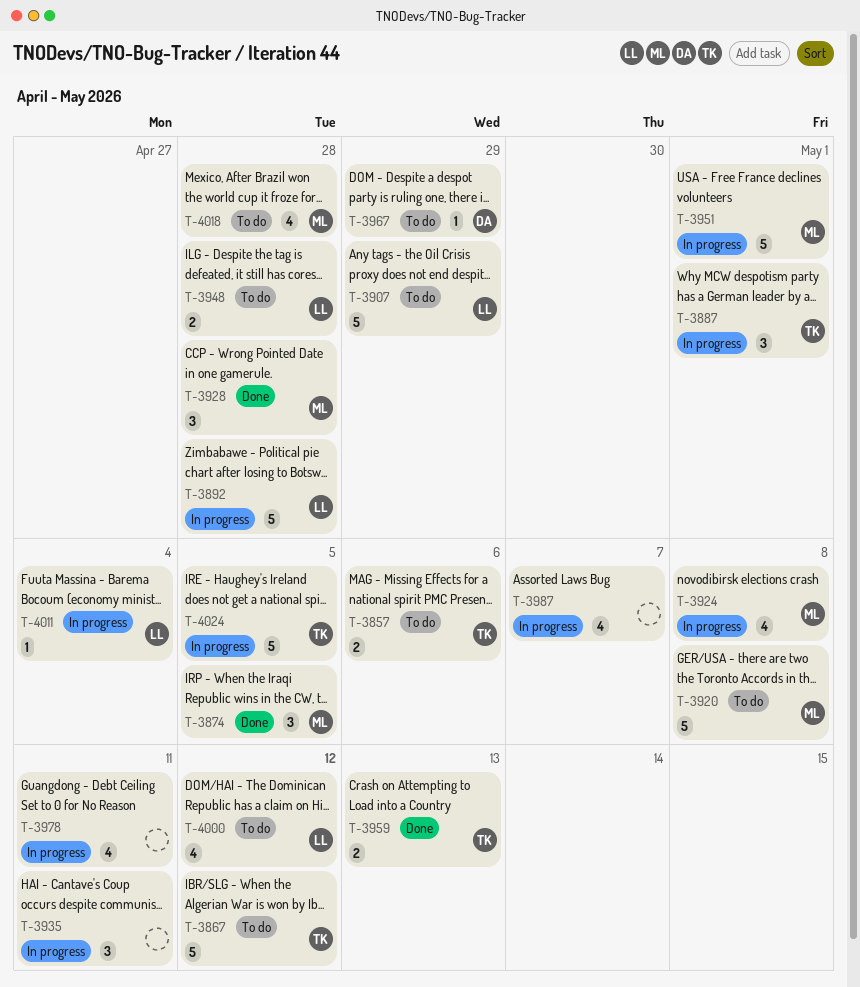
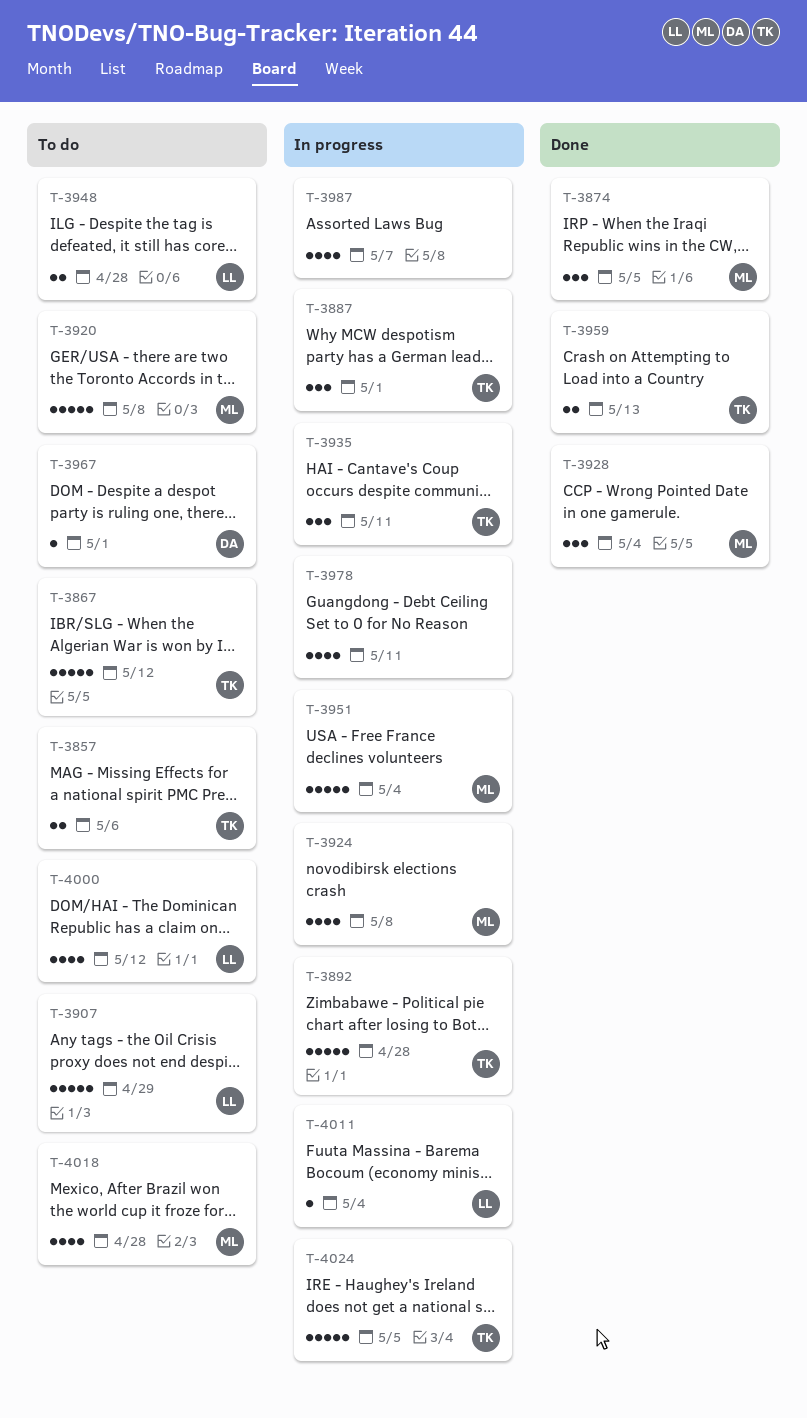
T-3892, owner: LL -> TK
T-3928, due: Apr 28 -> May 4
T-3935, owner: none -> TK
T-3951, due: May 1 -> May 4
T-3967, due: Apr 29 -> May 1

